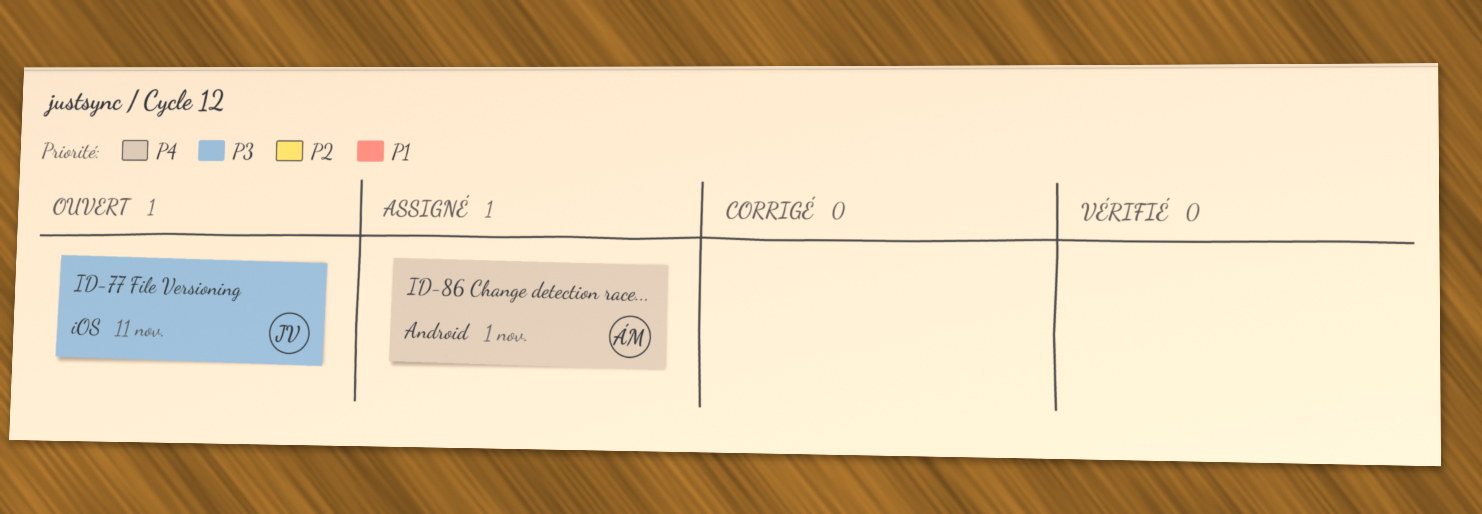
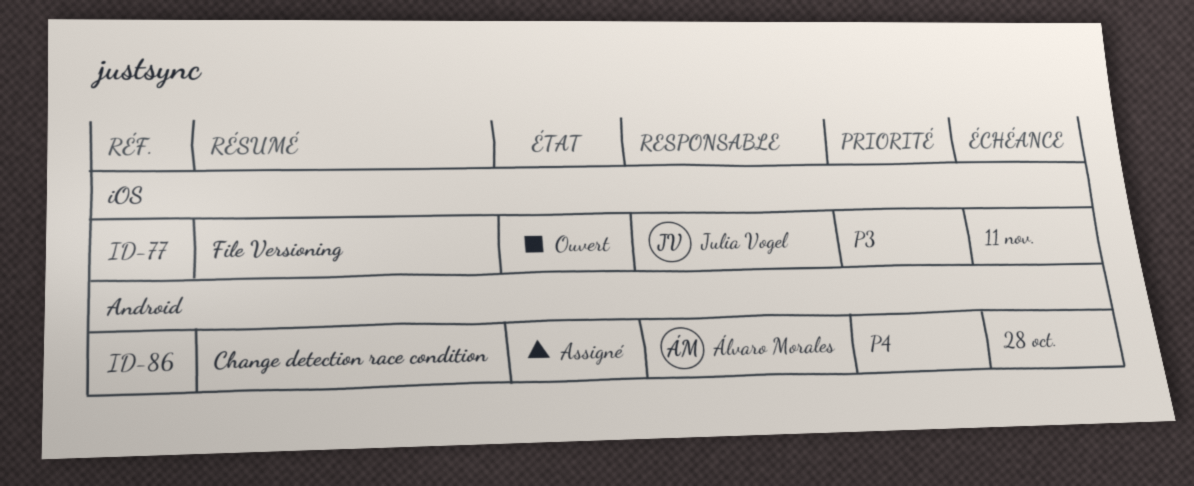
ID-86, due: Nov 1 -> Oct 28

